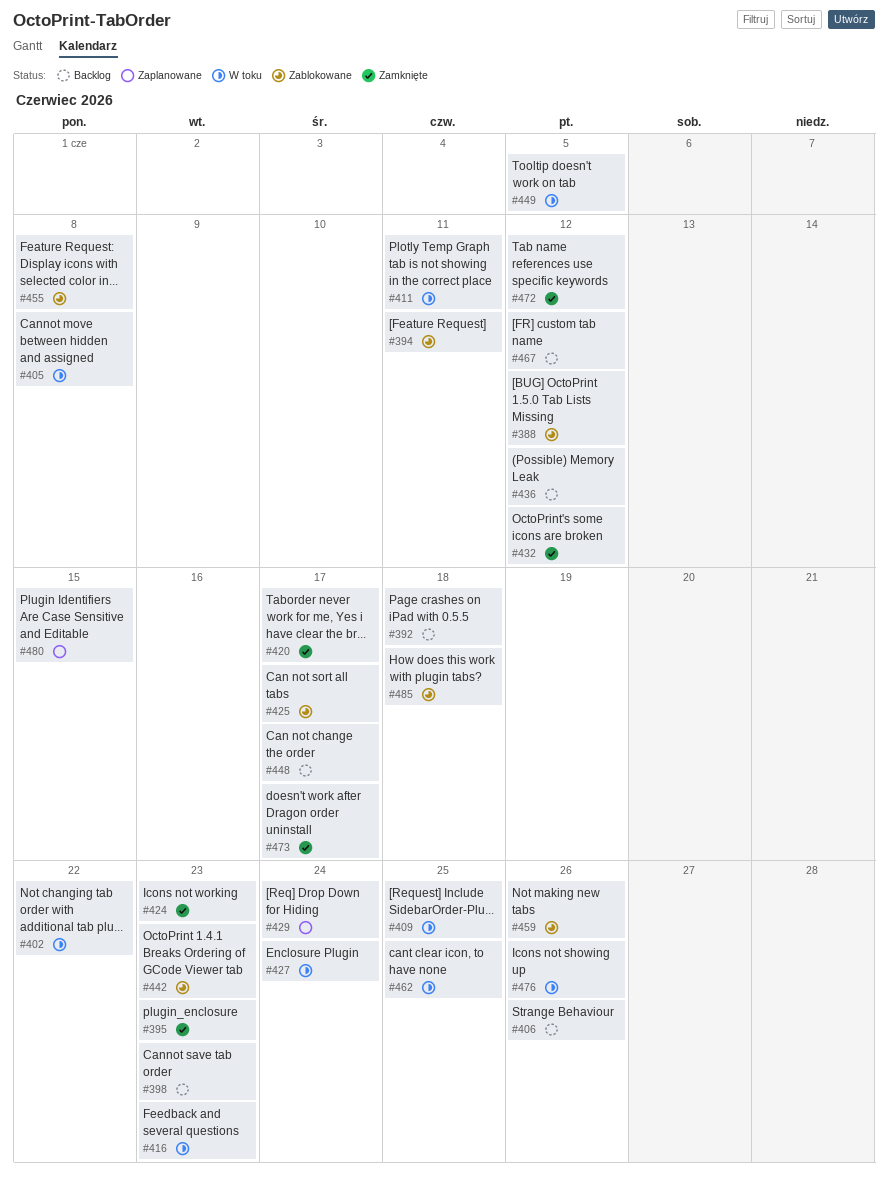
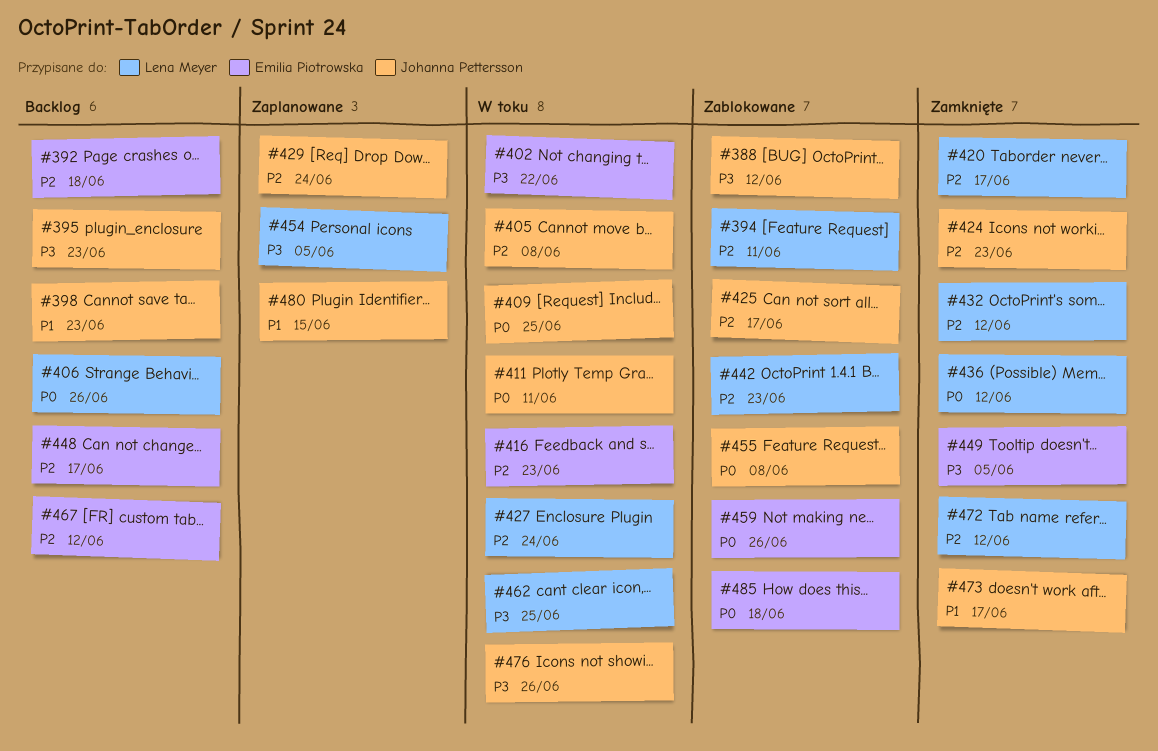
#395, status: Zamknięte -> Backlog
#436, status: Backlog -> Zamknięte
#449, status: W toku -> Zamknięte
#454: none -> present

